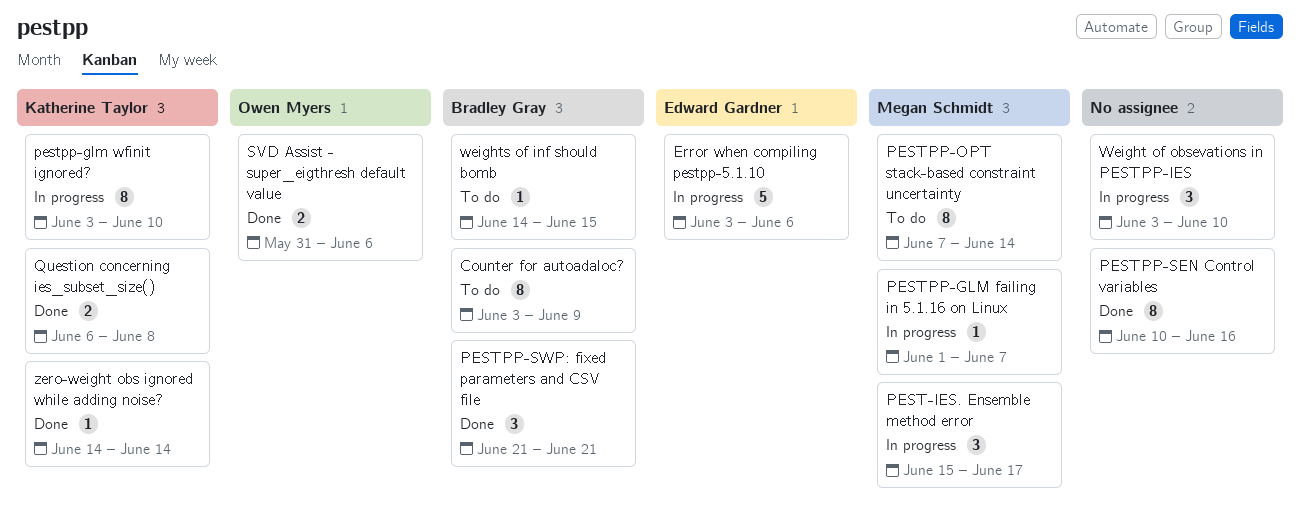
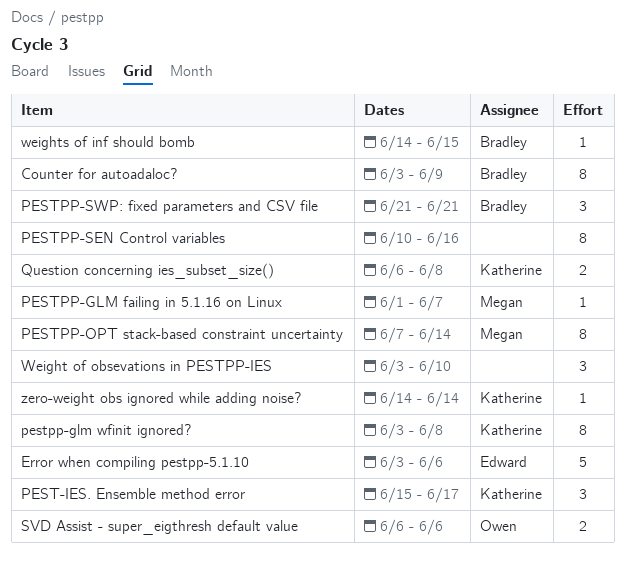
PEST-IES. Ensemble method error, owner: Megan Schmidt -> Katherine Taylor
pestpp-glm wfinit ignored?, due: Jun 10 -> Jun 8
SVD Assist - super_eigthresh default value, start: May 31 -> Jun 6

